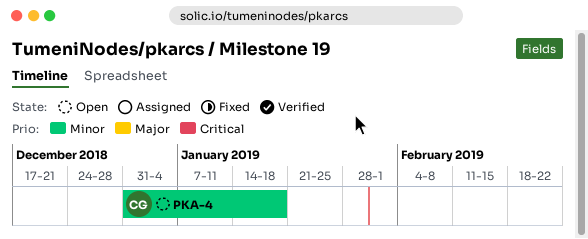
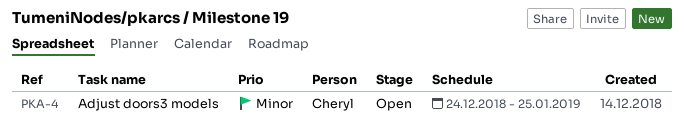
PKA-4, start: Dec 31 -> Dec 24
PKA-4, due: Jan 18 -> Jan 25

